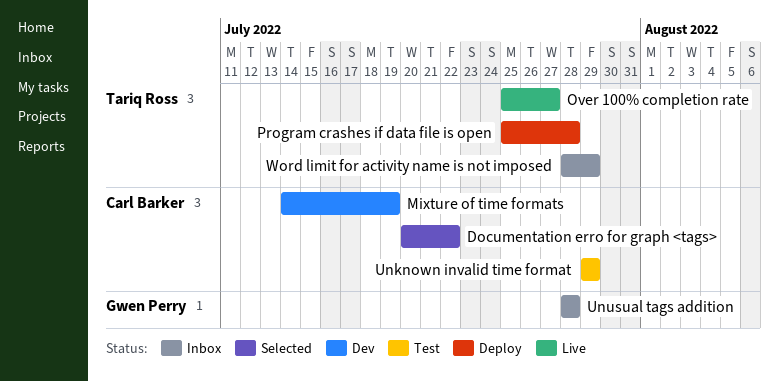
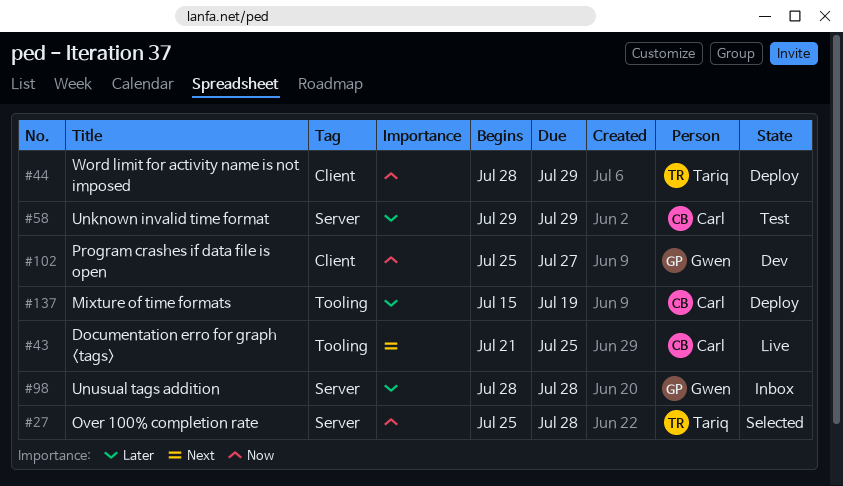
Documentation erro for graph <tags>, status: Selected -> Live
Documentation erro for graph <tags>, start: Jul 20 -> Jul 21
Documentation erro for graph <tags>, due: Jul 22 -> Jul 25
Mixture of time formats, status: Dev -> Deploy
Mixture of time formats, start: Jul 14 -> Jul 15
Over 100% completion rate, status: Live -> Selected
Over 100% completion rate, due: Jul 27 -> Jul 28
Program crashes if data file is open, status: Deploy -> Dev
Program crashes if data file is open, owner: Tariq Ross -> Gwen Perry
Program crashes if data file is open, due: Jul 28 -> Jul 27
Word limit for activity name is not imposed, status: Inbox -> Deploy

